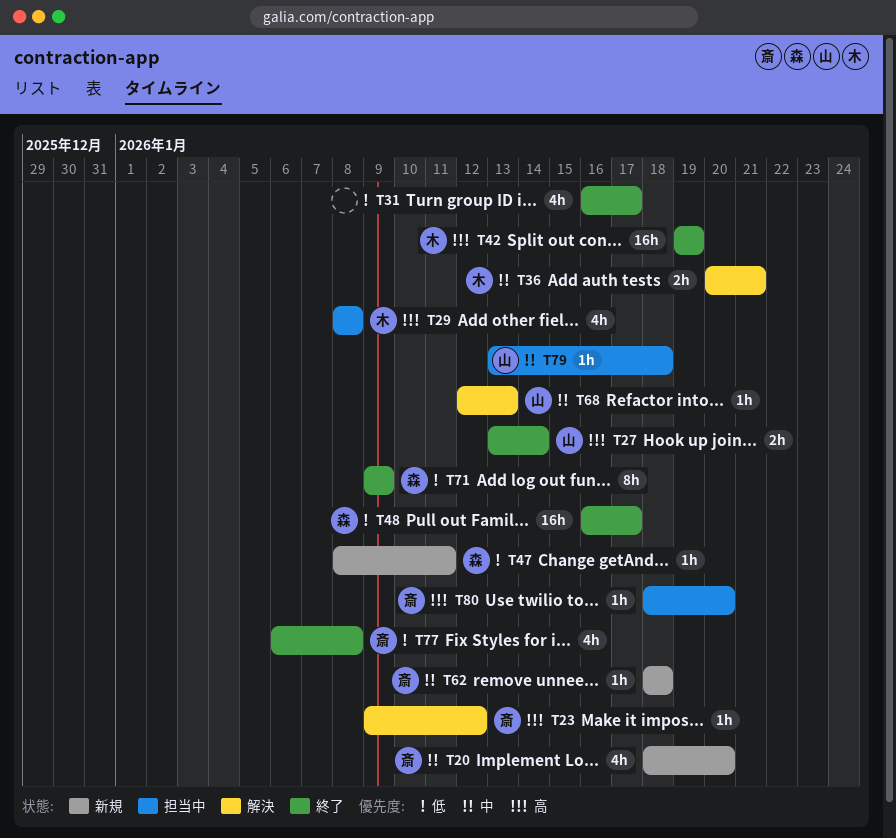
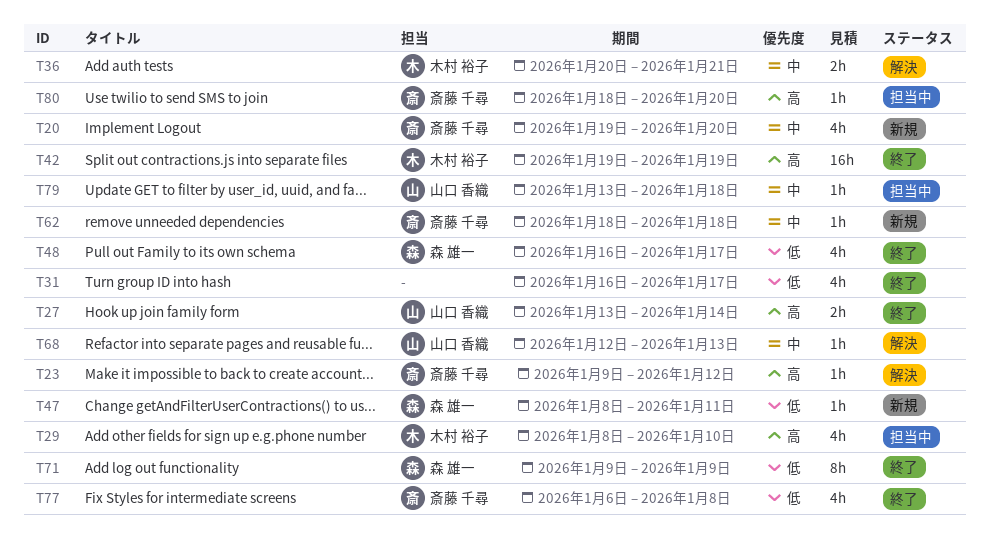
T20, start: Jan 18 -> Jan 19
T29, due: Jan 8 -> Jan 10
T48, estimate: 16h -> 4h

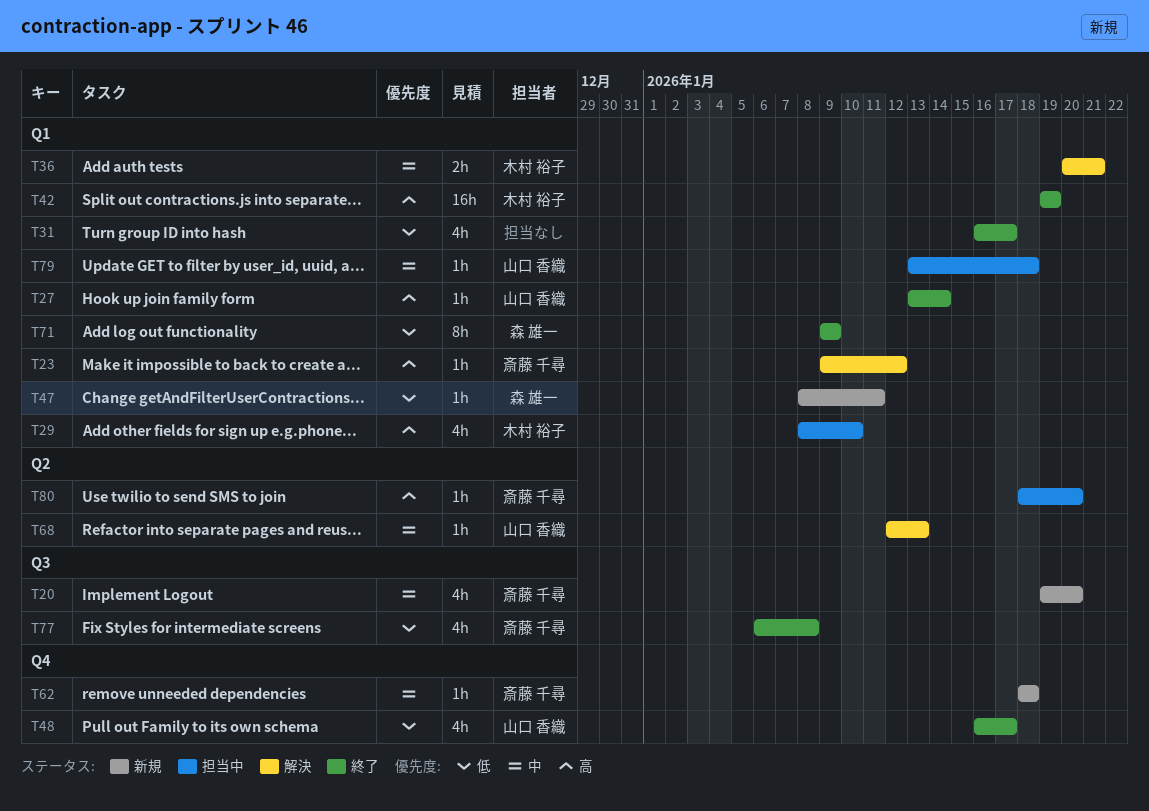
T27, estimate: 2h -> 1h
T48, owner: 森 雄一 -> 山口 香織

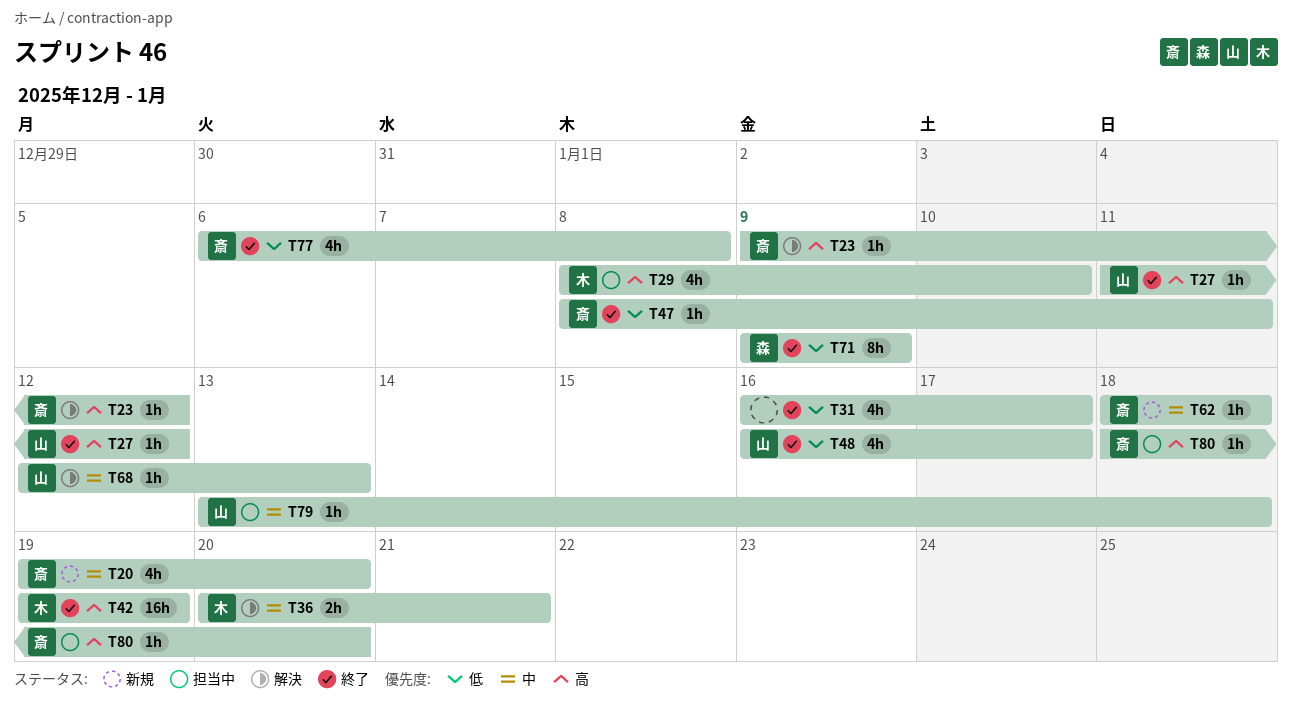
T27, start: Jan 13 -> Jan 11
T27, due: Jan 14 -> Jan 12
T47, status: 新規 -> 終了
T47, owner: 森 雄一 -> 斎藤 千尋

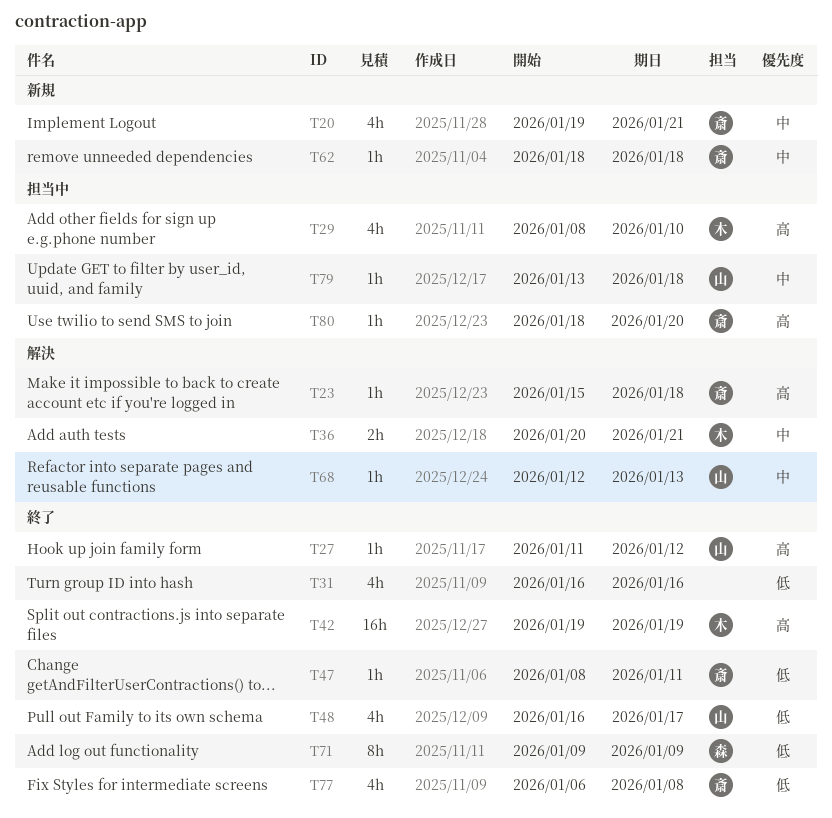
T20, due: Jan 20 -> Jan 21
T23, start: Jan 9 -> Jan 15
T23, due: Jan 12 -> Jan 18
T31, due: Jan 17 -> Jan 16

